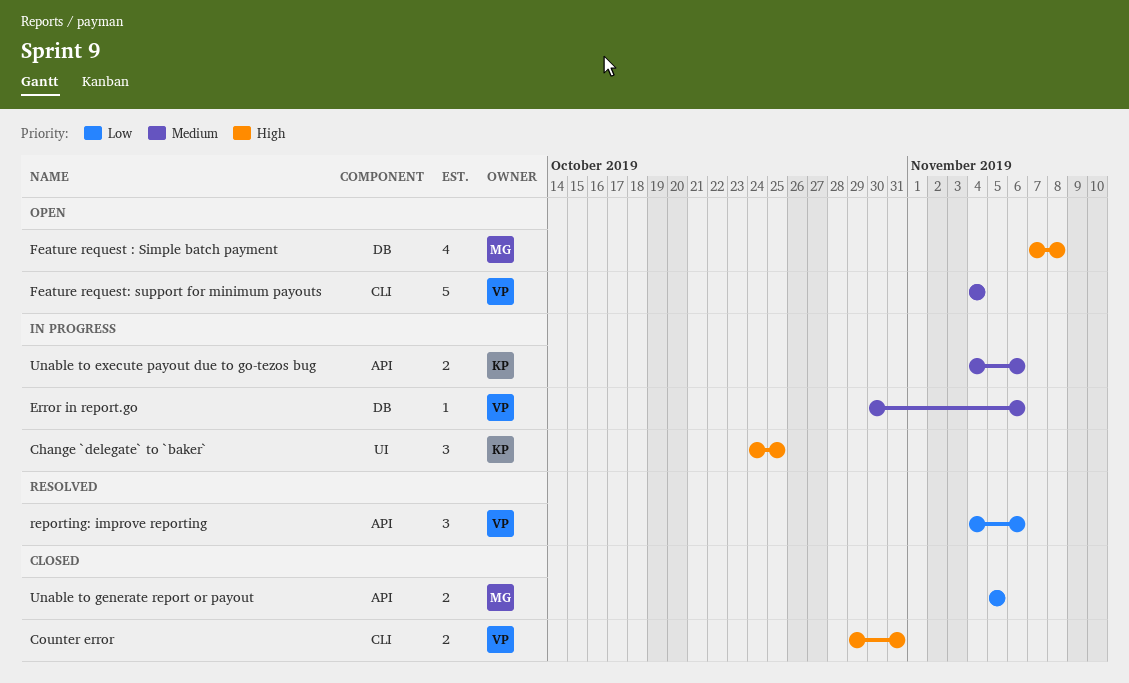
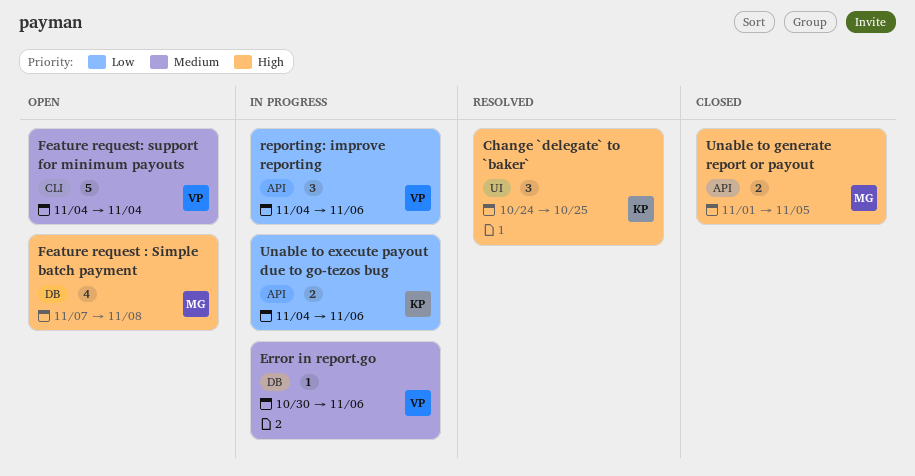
Change `delegate` to `baker`, status: In progress -> Resolved
Counter error: present -> none
reporting: improve reporting, status: Resolved -> In progress
Unable to execute payout due to go-tezos bug, priority: Medium -> Low
Unable to generate report or payout, priority: Low -> High
Unable to generate report or payout, start: Nov 5 -> Nov 1

